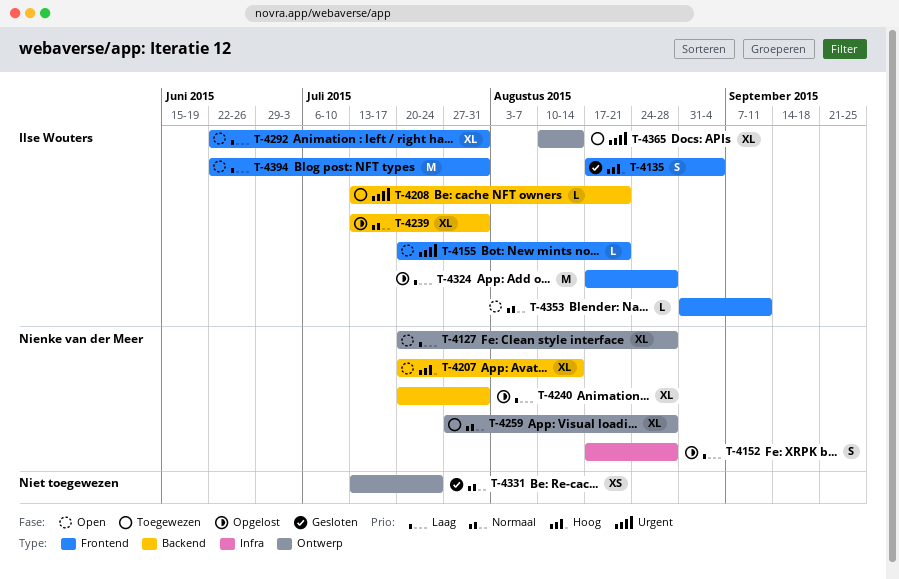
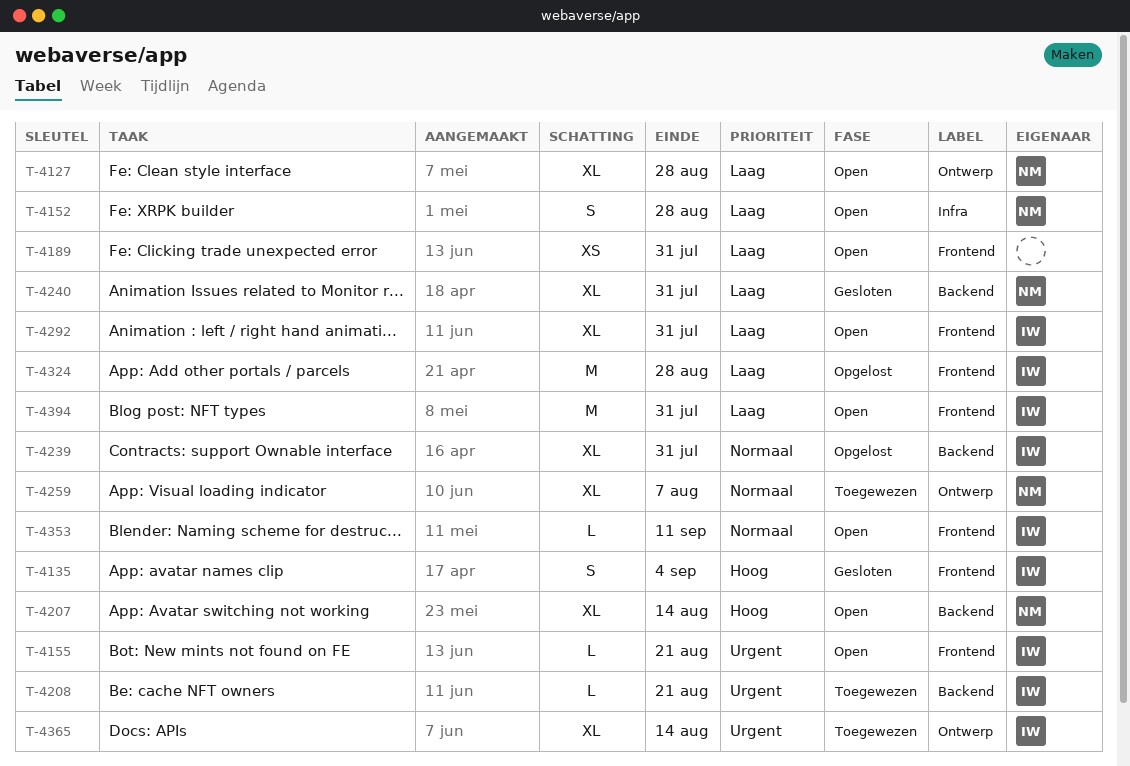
T-4152, status: Opgelost -> Open
T-4189: none -> present
T-4240, status: Opgelost -> Gesloten
T-4259, due: Aug 28 -> Aug 7
T-4331: present -> none

